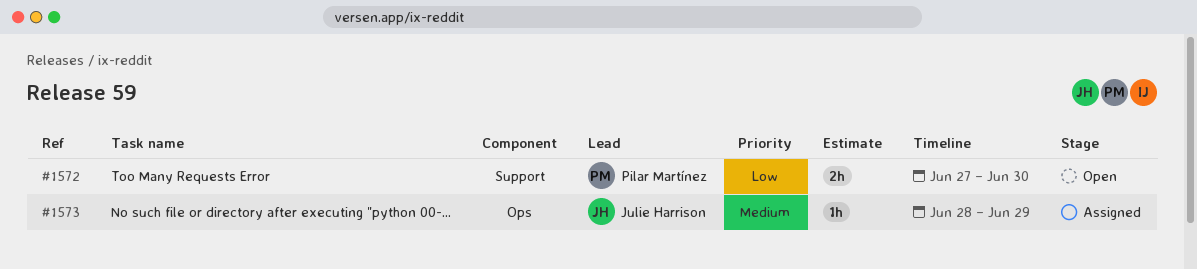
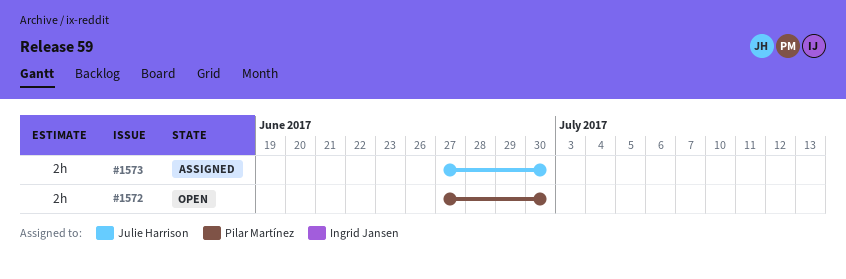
#1573, estimate: 1h -> 2h
#1573, start: Jun 28 -> Jun 27
#1573, due: Jun 29 -> Jun 30

